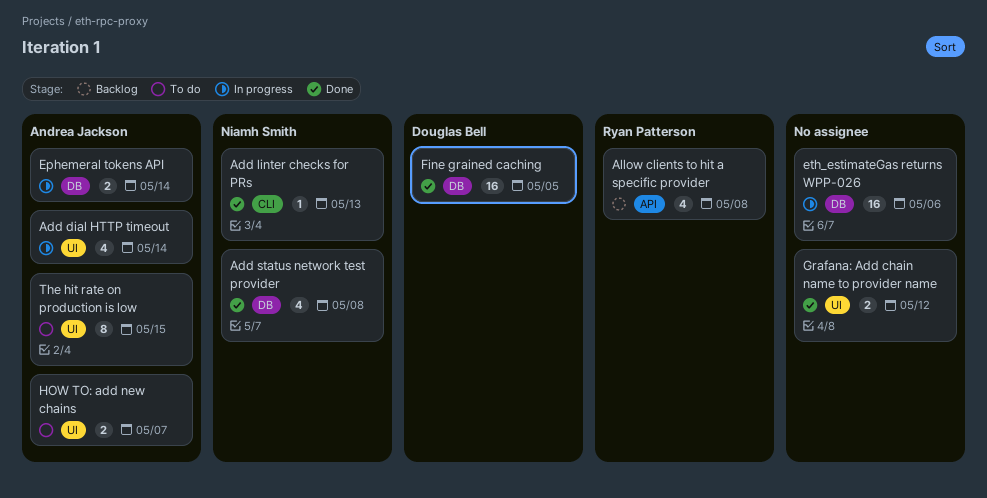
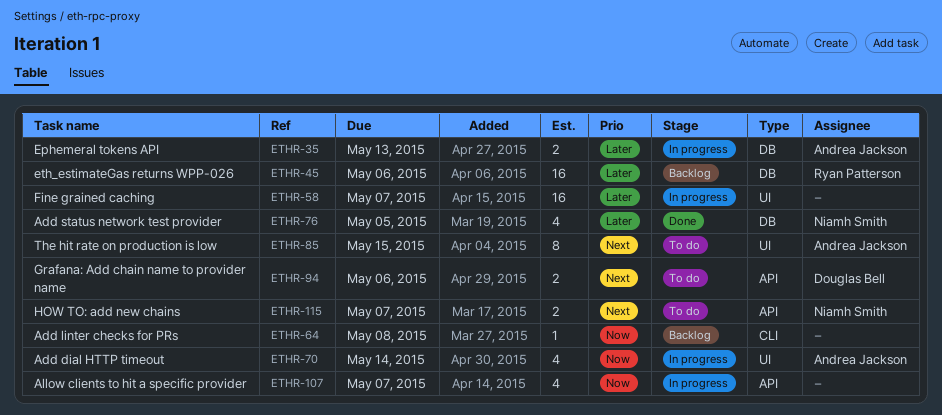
Add linter checks for PRs, status: Done -> Backlog
Add linter checks for PRs, owner: Niamh Smith -> none
Add linter checks for PRs, due: May 13 -> May 8
Add status network test provider, due: May 8 -> May 5
Allow clients to hit a specific provider, status: Backlog -> In progress
Allow clients to hit a specific provider, owner: Ryan Patterson -> none
Allow clients to hit a specific provider, due: May 8 -> May 7
Ephemeral tokens API, due: May 14 -> May 13
eth_estimateGas returns WPP-026, status: In progress -> Backlog
eth_estimateGas returns WPP-026, owner: none -> Ryan Patterson
Fine grained caching, status: Done -> In progress
Fine grained caching, owner: Douglas Bell -> none
Fine grained caching, label: DB -> UI
Fine grained caching, due: May 5 -> May 7
Grafana: Add chain name to provider name, status: Done -> To do
Grafana: Add chain name to provider name, owner: none -> Douglas Bell
Grafana: Add chain name to provider name, label: UI -> API
Grafana: Add chain name to provider name, due: May 12 -> May 6
HOW TO: add new chains, owner: Andrea Jackson -> Niamh Smith
HOW TO: add new chains, label: UI -> API

